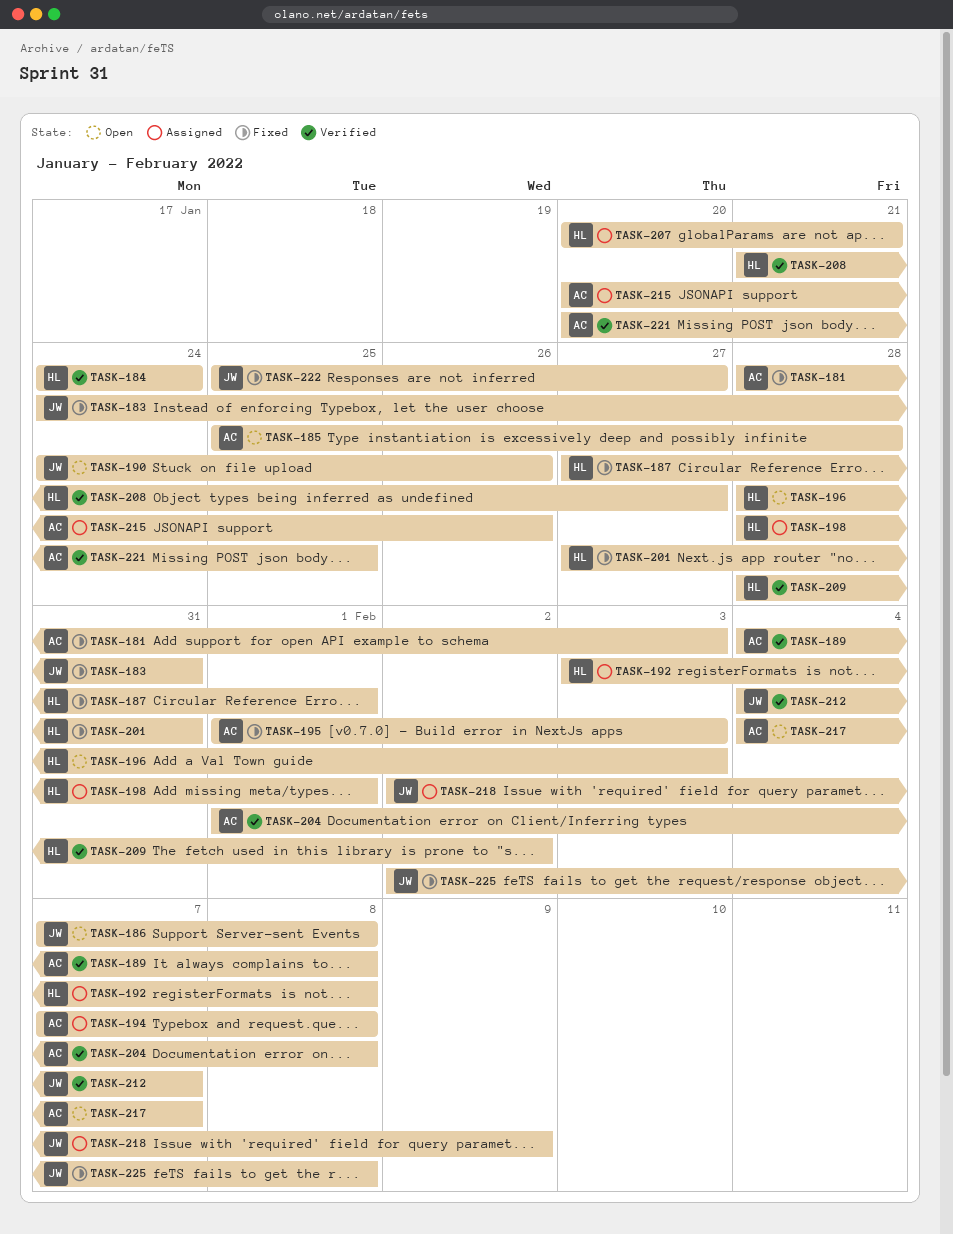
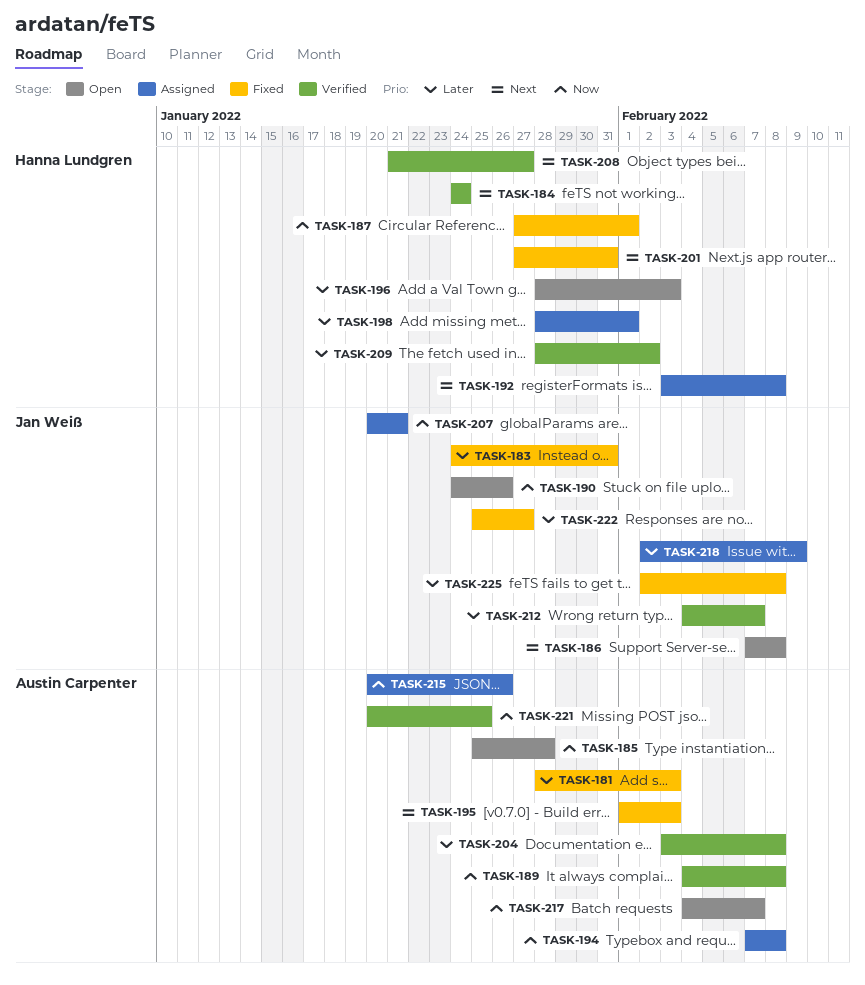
TASK-204, start: Feb 1 -> Feb 3
TASK-207, owner: Hanna Lundgren -> Jan Weiß

